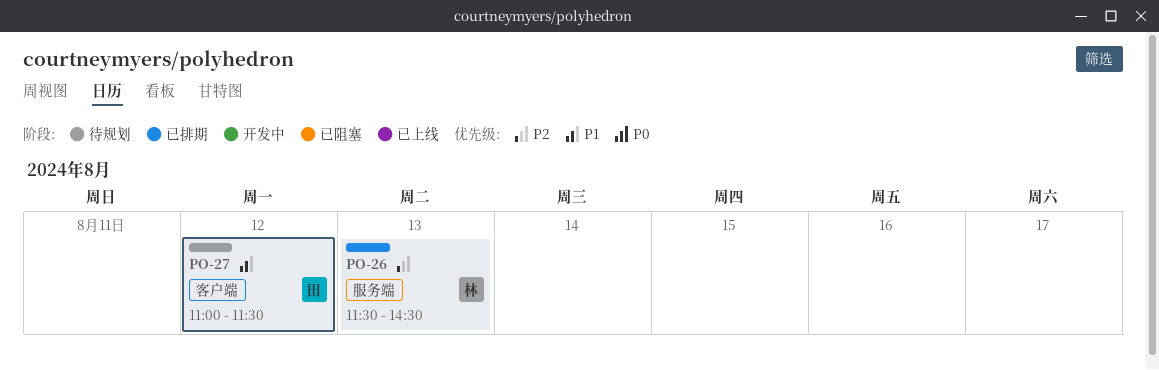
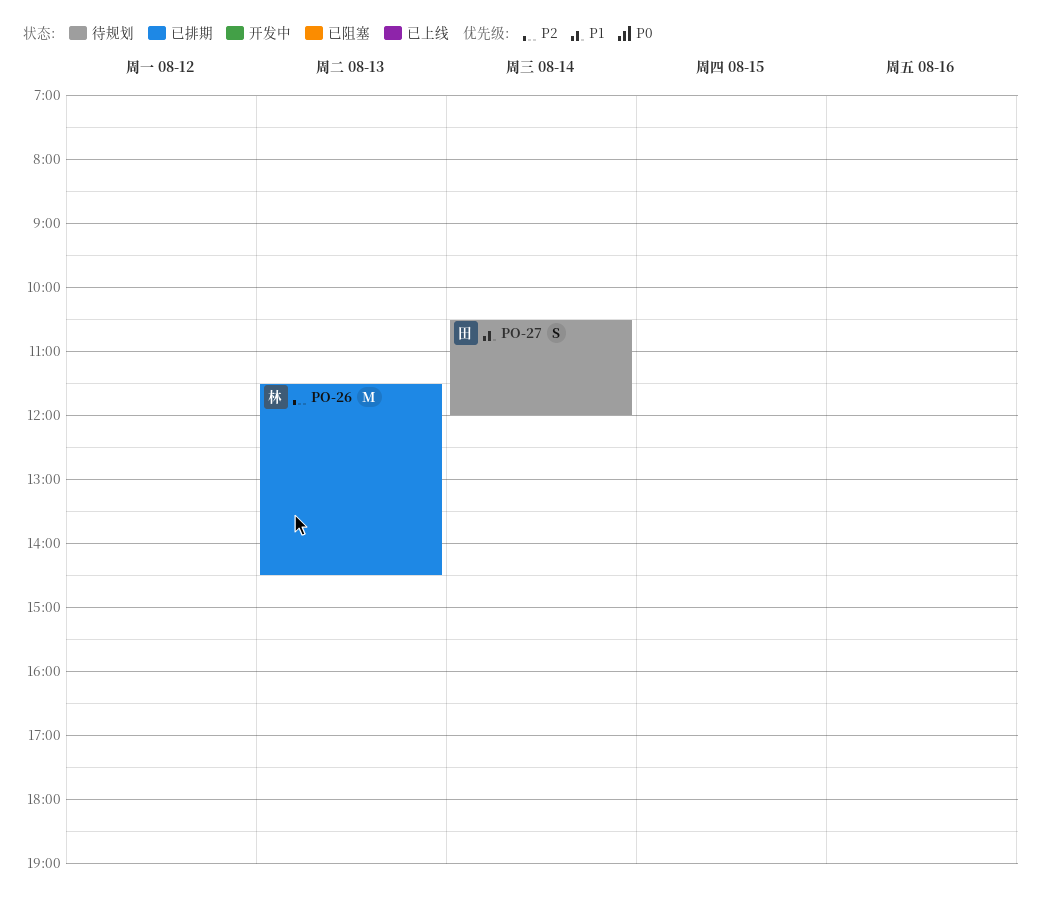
PO-27, day: Aug 12 -> Aug 14
PO-27, begins: 11:00 -> 10:30
PO-27, ends: 11:30 -> 12:00

